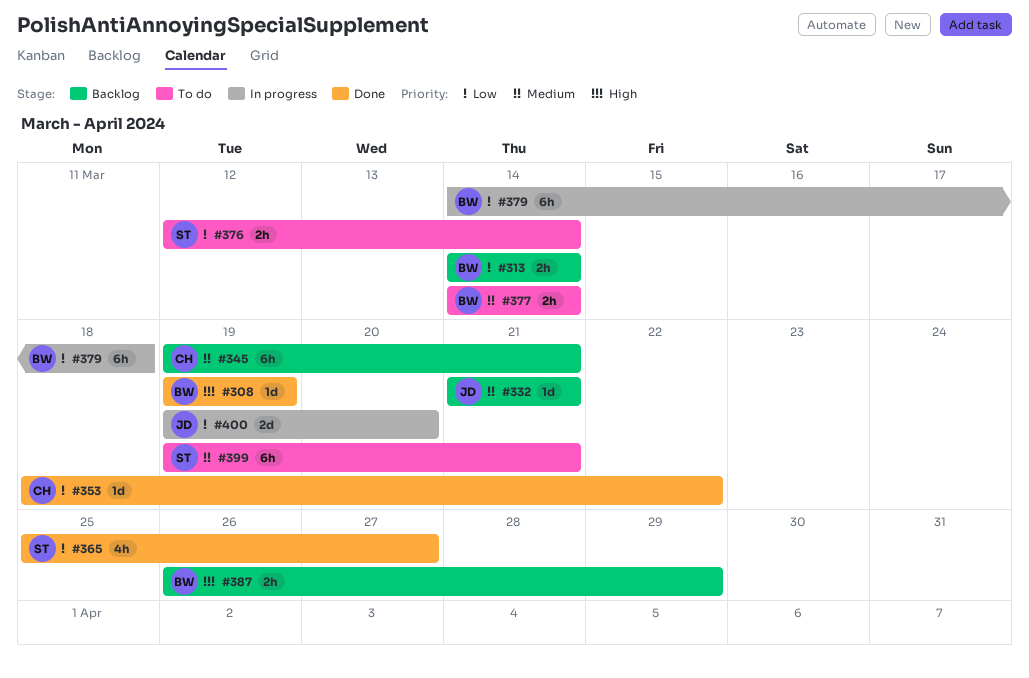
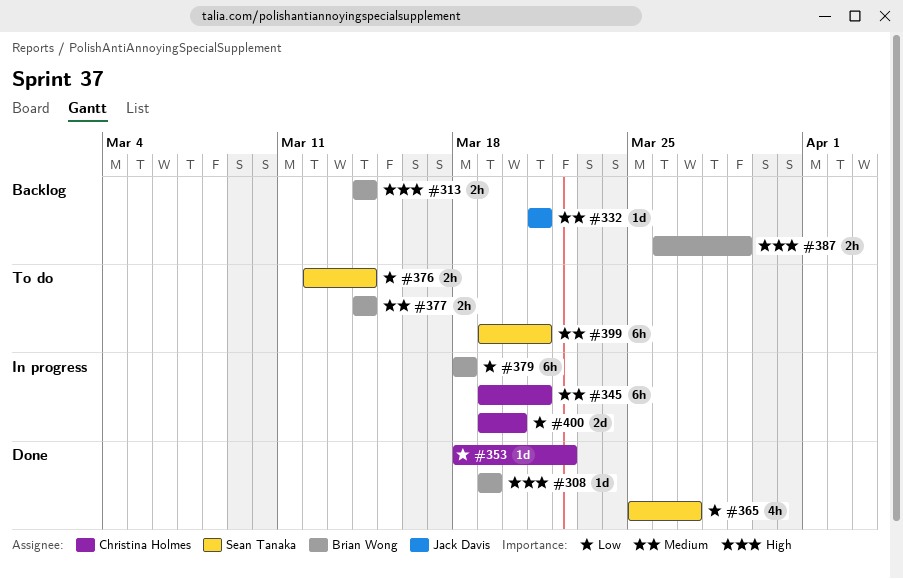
#313, priority: Low -> High
#345, status: Backlog -> In progress
#379, start: Mar 14 -> Mar 18
#400, owner: Jack Davis -> Christina Holmes

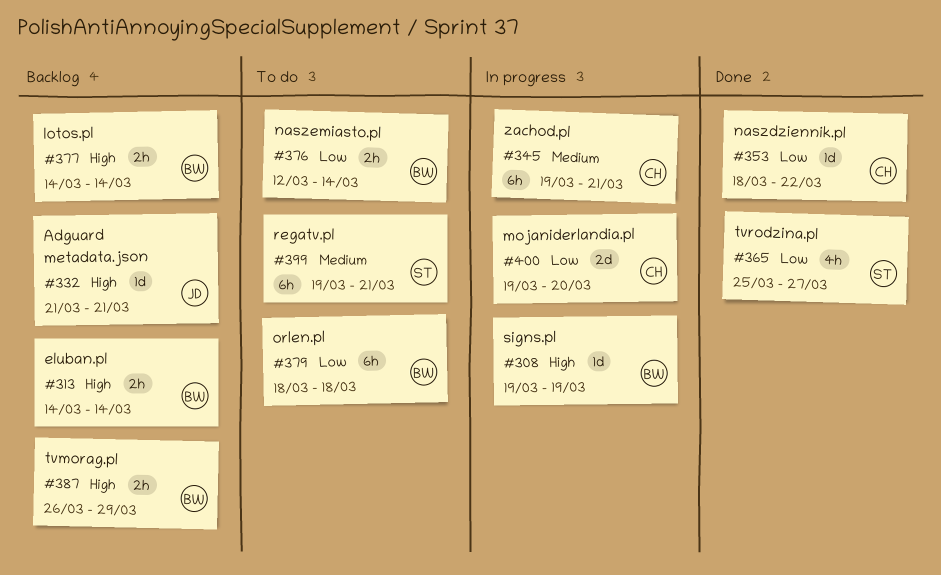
#308, status: Done -> In progress
#332, priority: Medium -> High
#376, owner: Sean Tanaka -> Brian Wong
#377, status: To do -> Backlog
#377, priority: Medium -> High
#379, status: In progress -> To do

